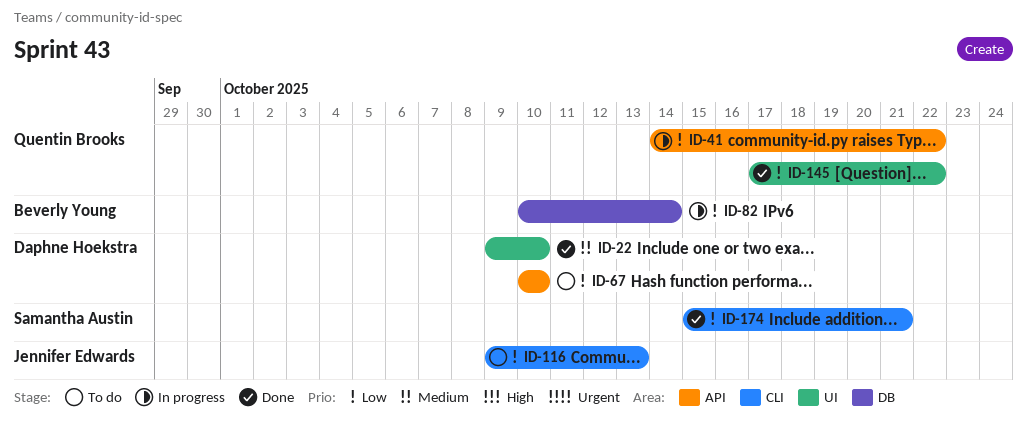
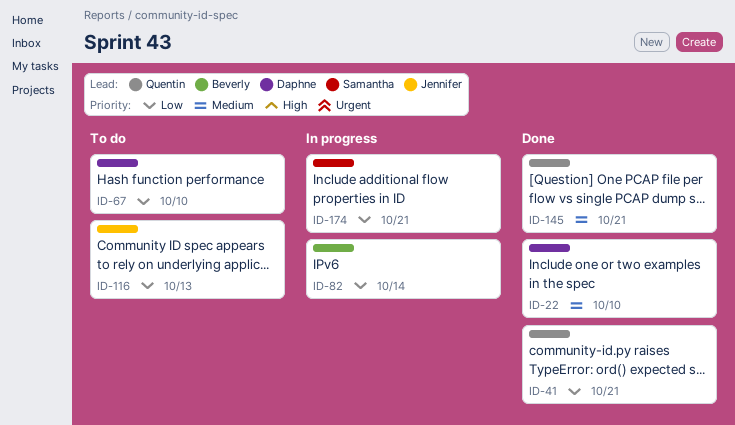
ID-41, status: In progress -> Done
ID-41, due: Oct 22 -> Oct 21
ID-145, priority: Low -> Medium
ID-145, due: Oct 22 -> Oct 21
ID-174, status: Done -> In progress

